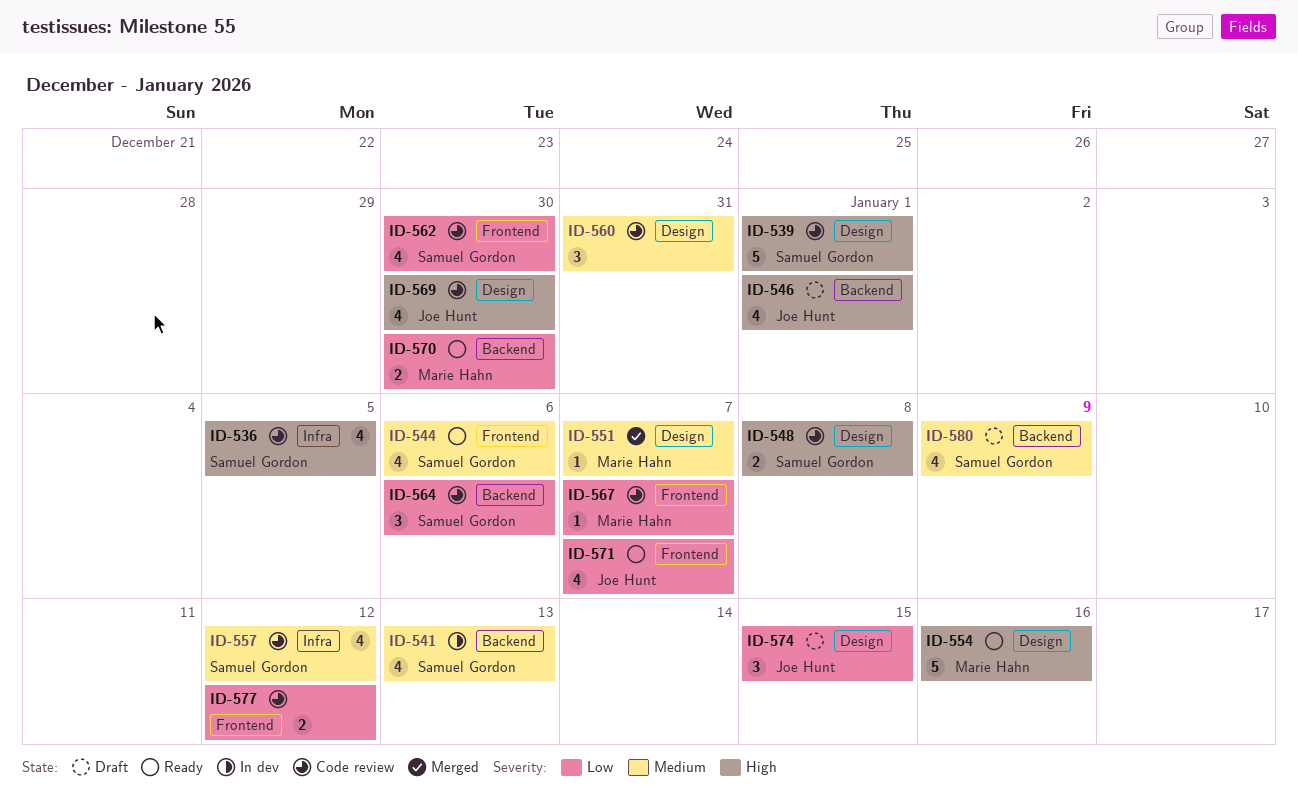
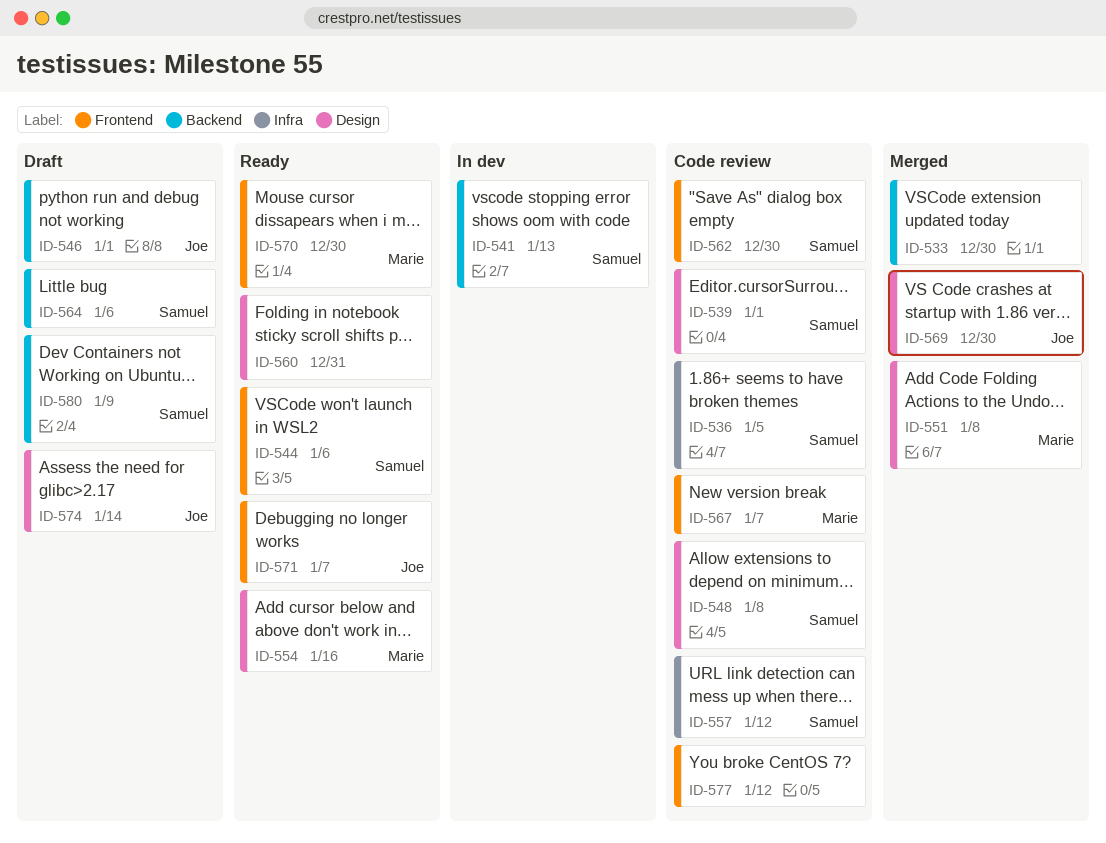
ID-533: none -> present
ID-551, due: Jan 7 -> Jan 8
ID-560, status: Code review -> Ready
ID-564, status: Code review -> Draft
ID-569, status: Code review -> Merged
ID-570, label: Backend -> Frontend
ID-574, due: Jan 15 -> Jan 14

